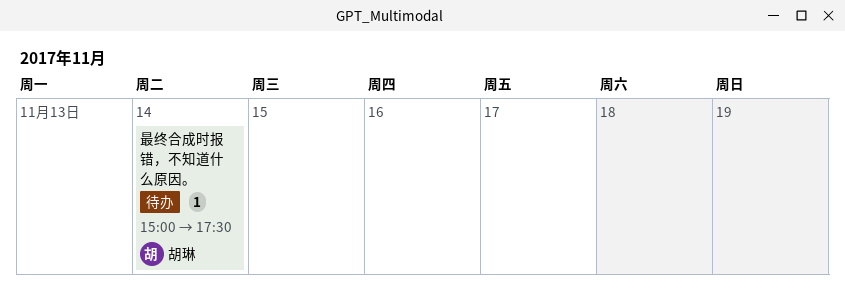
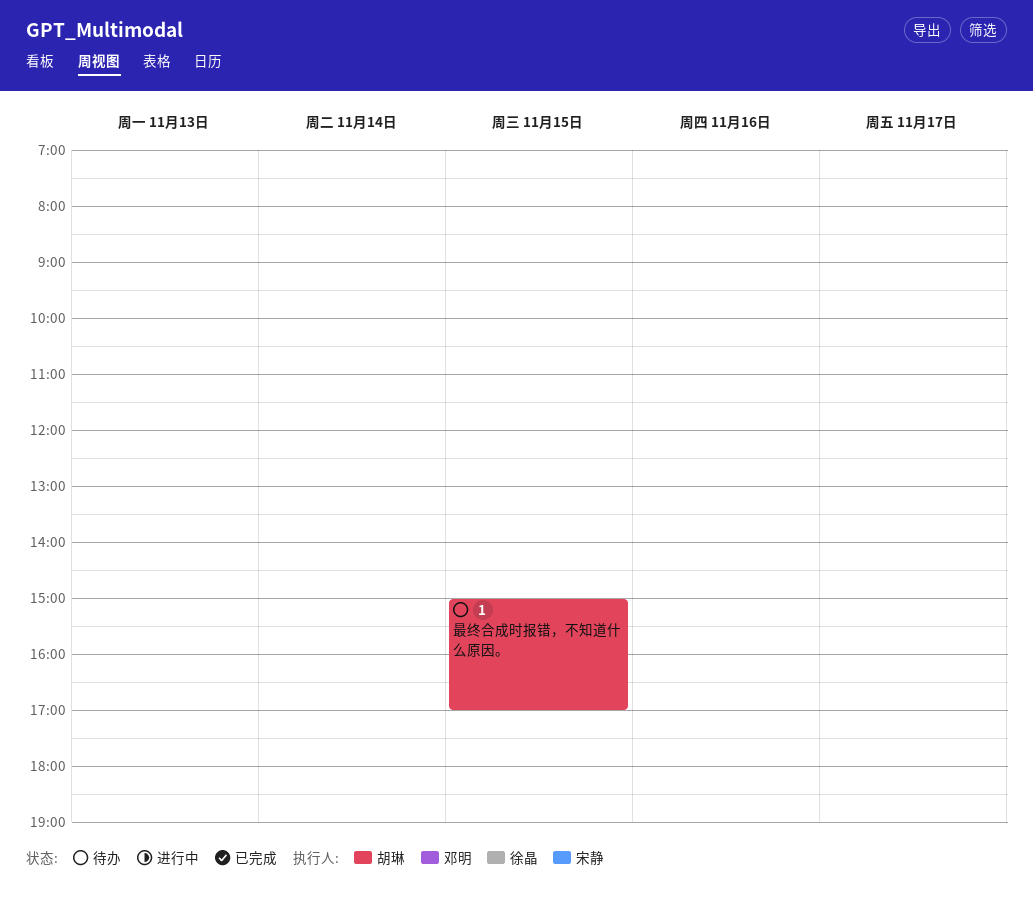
最终合成时报错，不知道什么原因。, day: Nov 14 -> Nov 15
最终合成时报错，不知道什么原因。, ends: 17:30 -> 17:00

